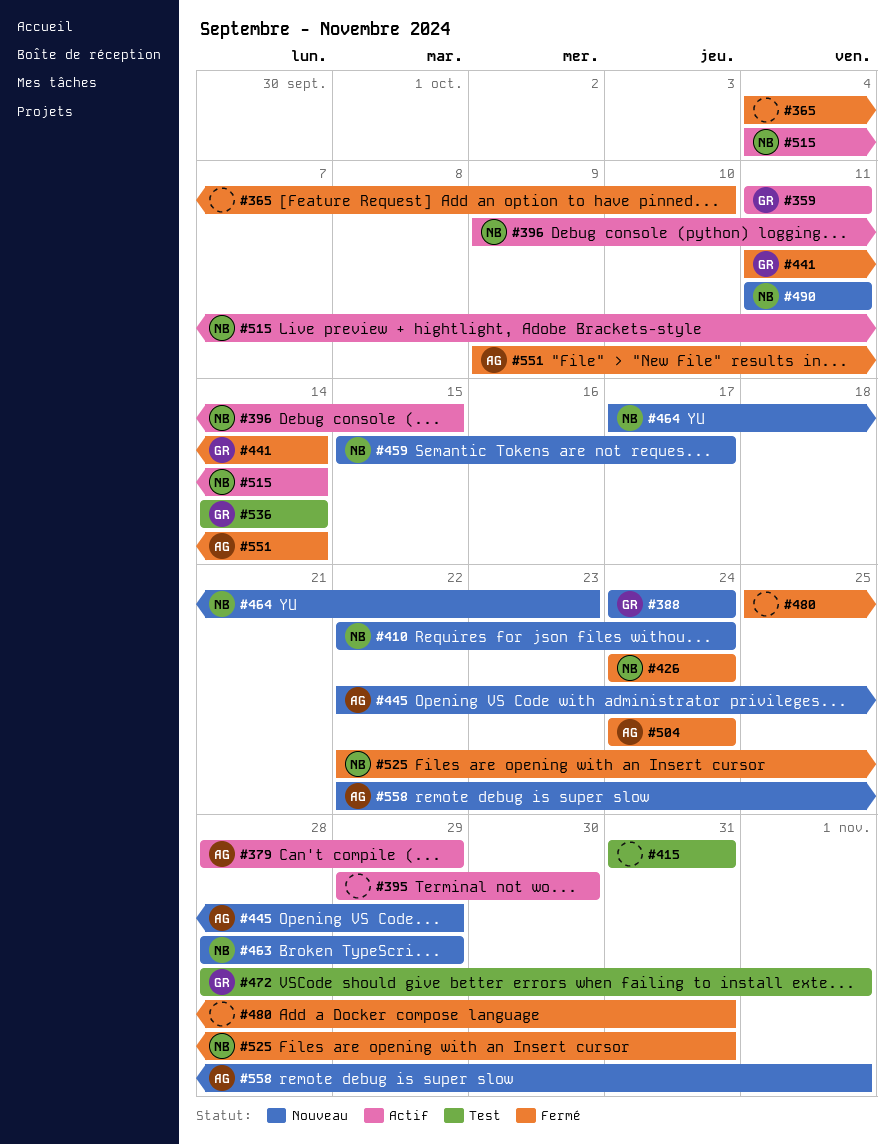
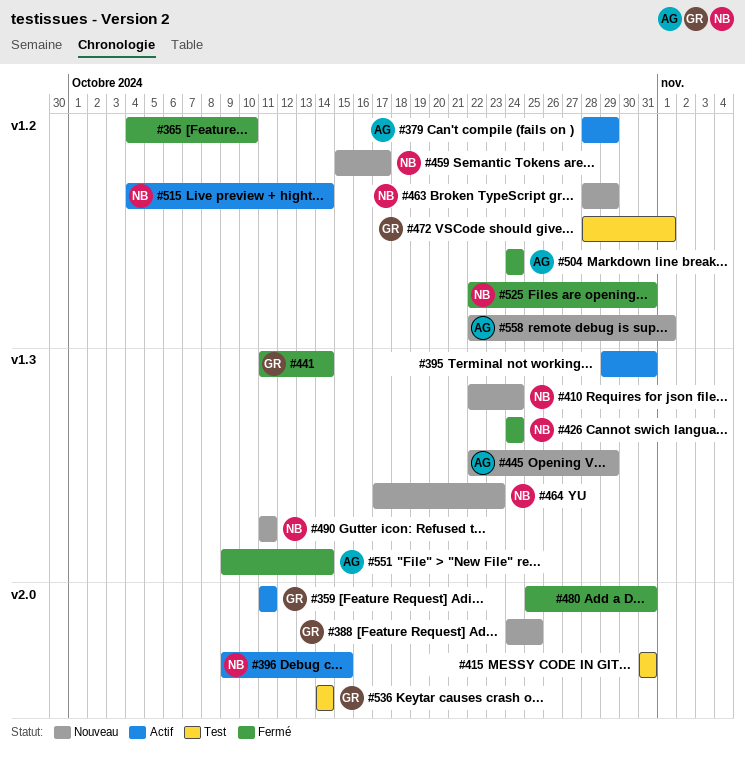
#388, due: Oct 24 -> Oct 25
#395, due: Oct 30 -> Oct 31

